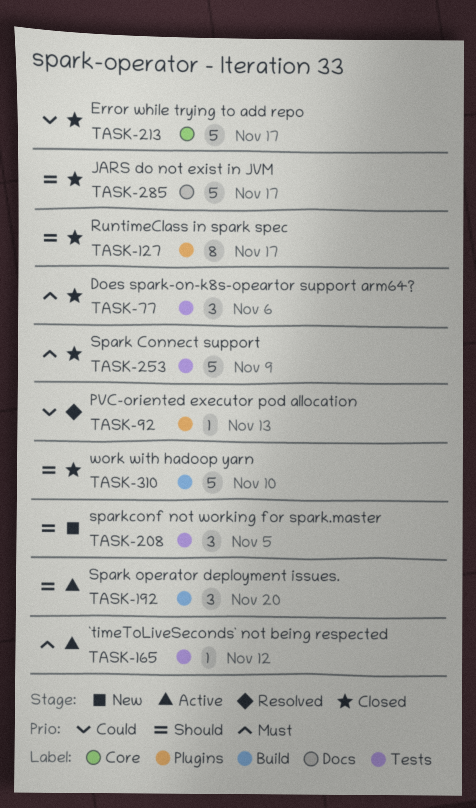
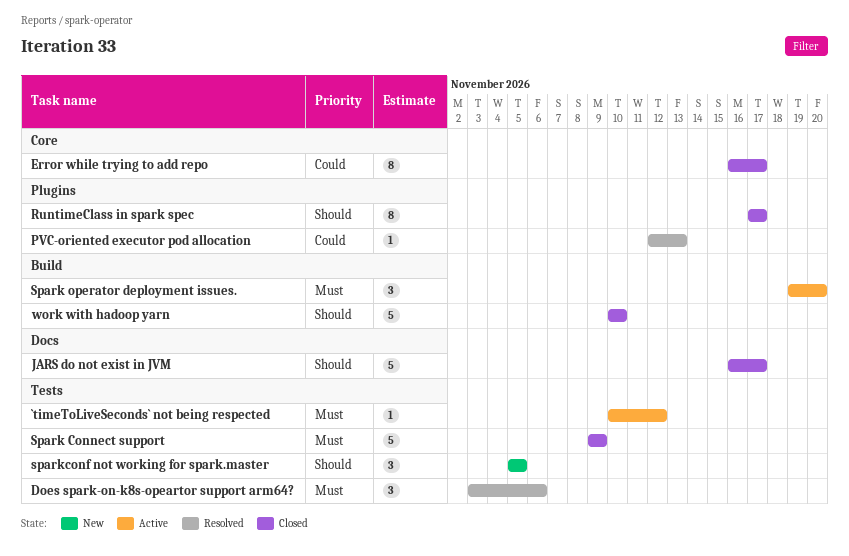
Does spark-on-k8s-opeartor support arm64?, status: Closed -> Resolved
Error while trying to add repo, estimate: 5 -> 8
Spark operator deployment issues., priority: Should -> Must

